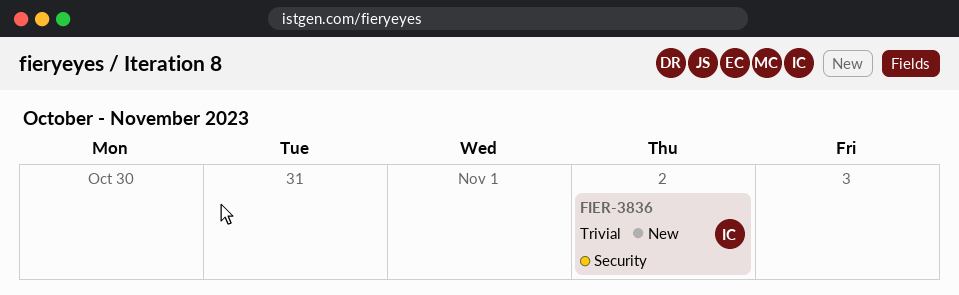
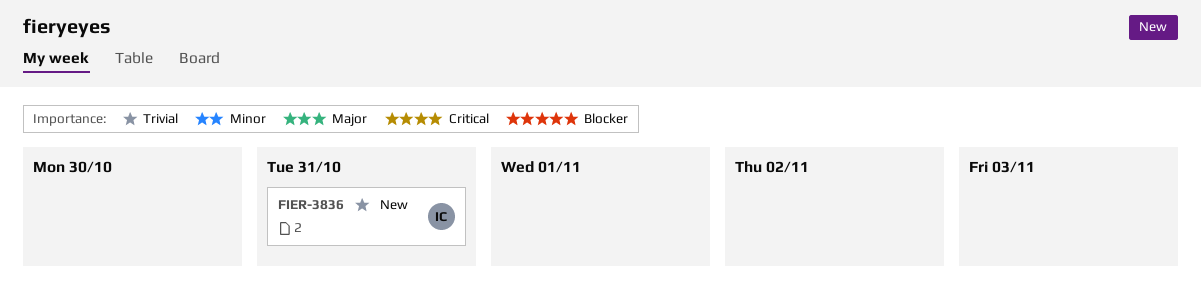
FIER-3836, due: Nov 2 -> Oct 31

